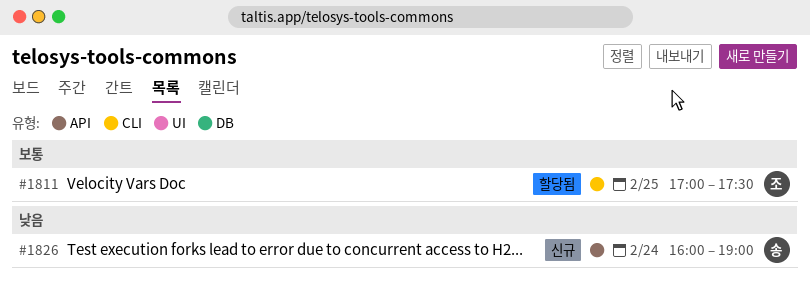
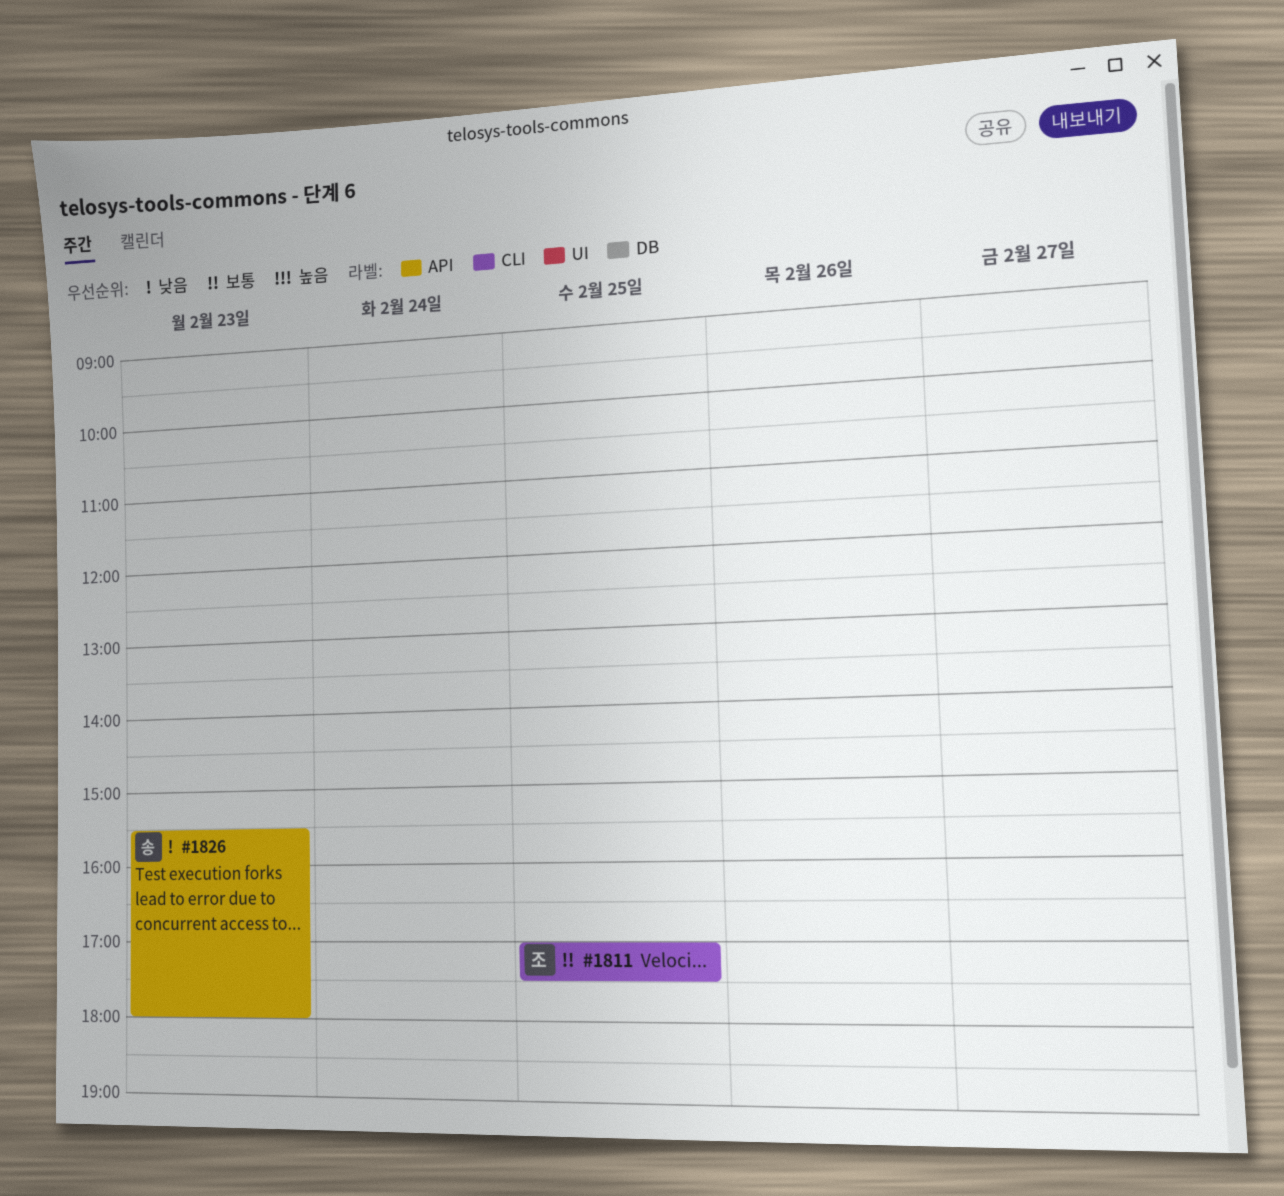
#1826, day: Feb 24 -> Feb 23
#1826, begins: 16:00 -> 15:30
#1826, ends: 19:00 -> 18:00

